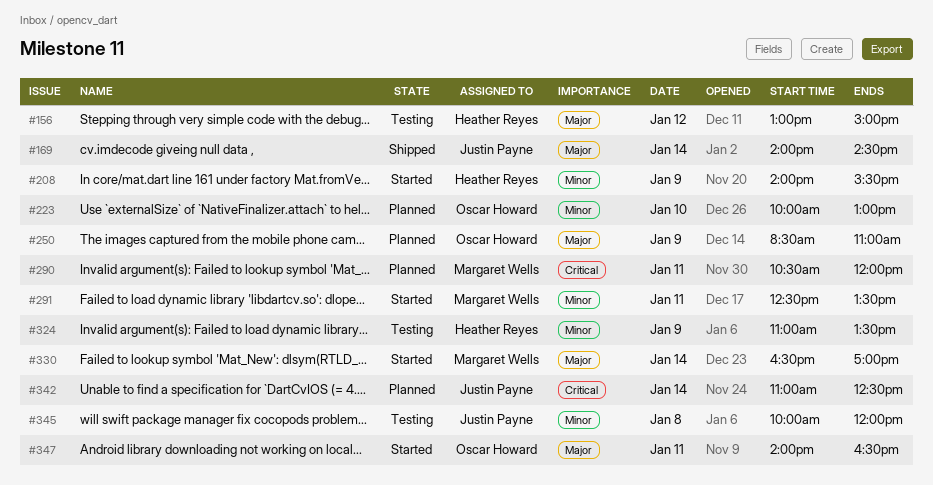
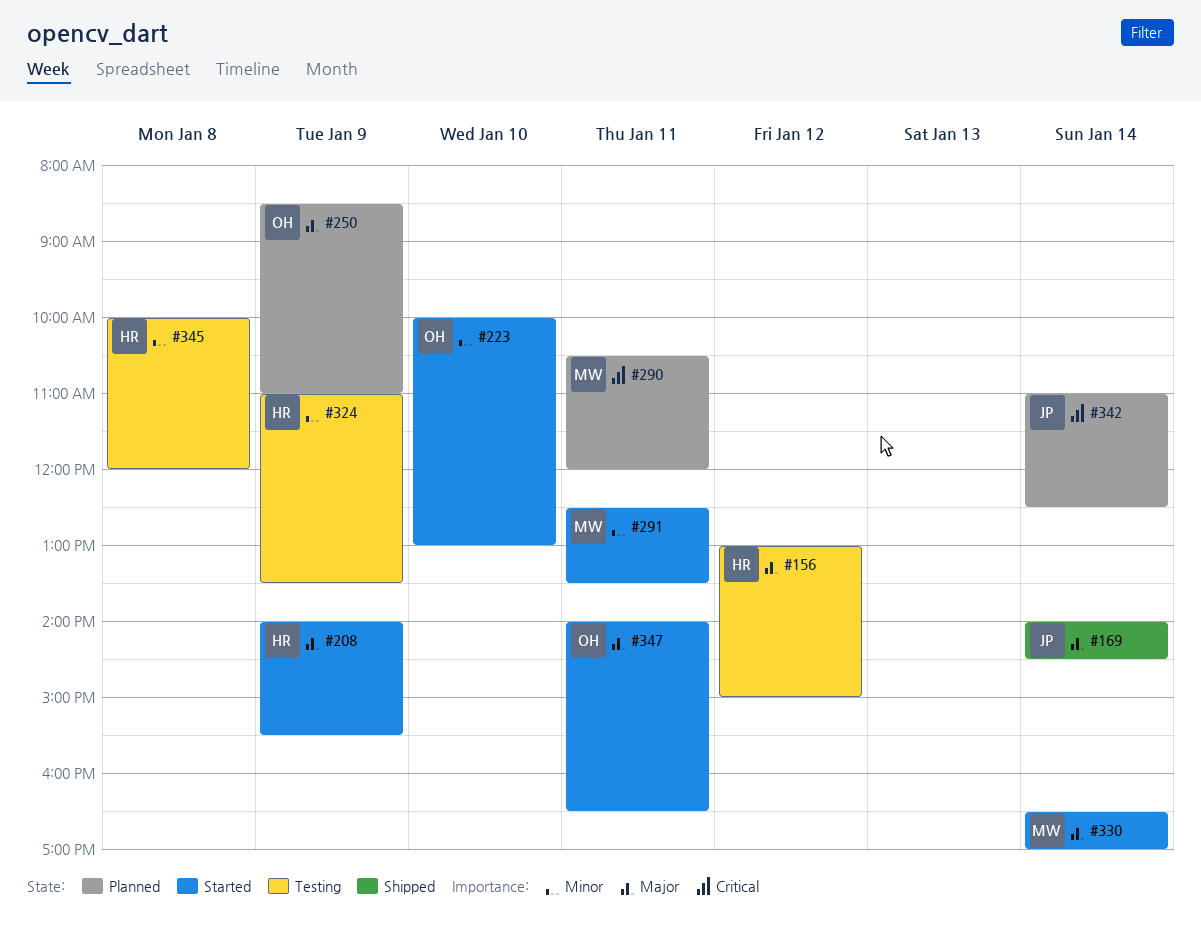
#208, priority: Minor -> Major
#223, status: Planned -> Started
#345, owner: Justin Payne -> Heather Reyes

